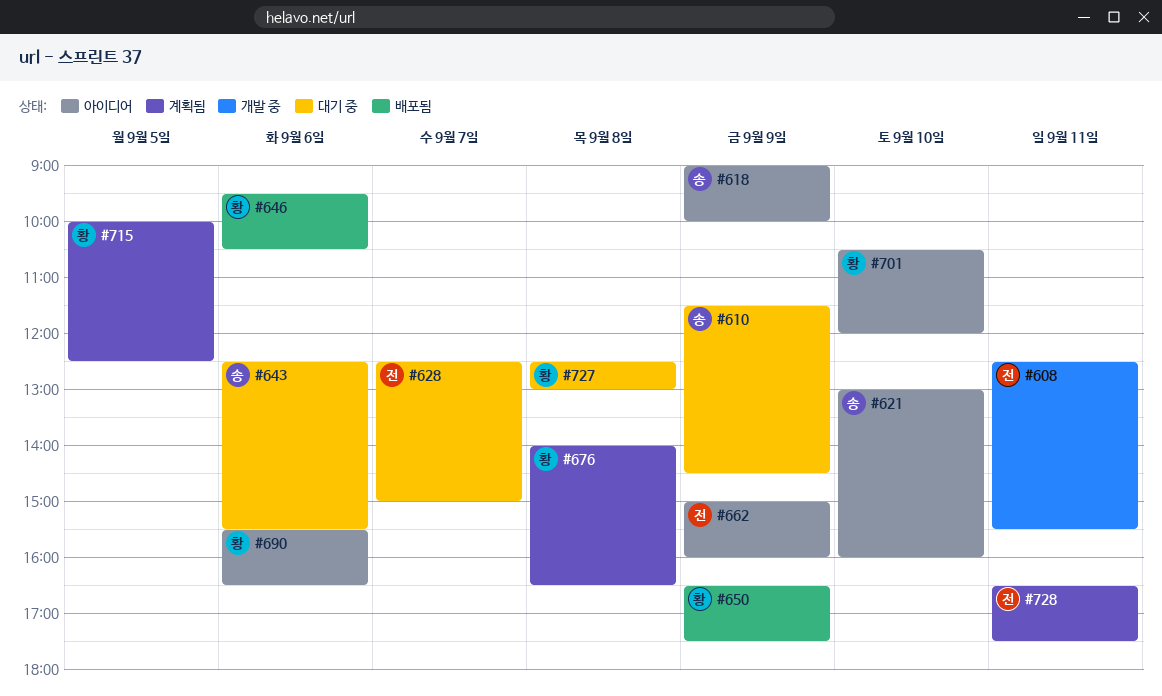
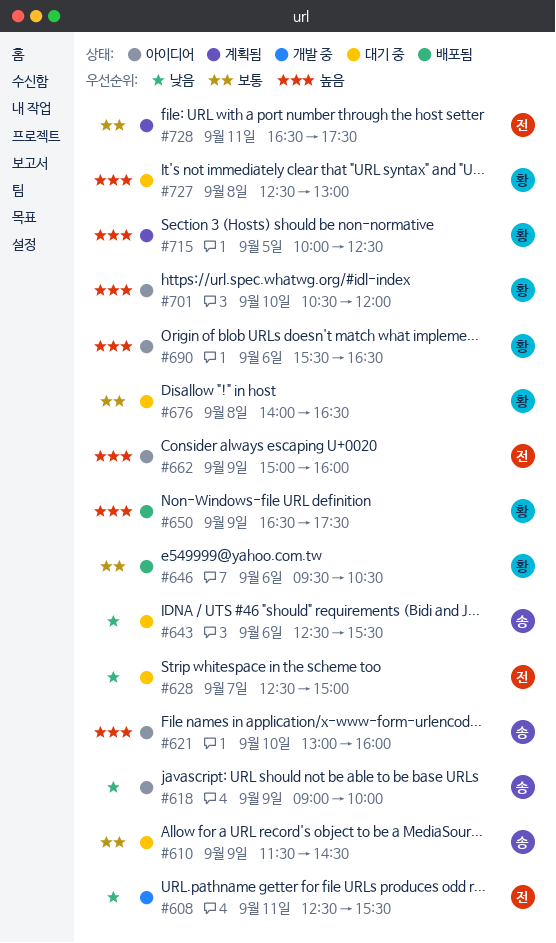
#676, status: 계획됨 -> 대기 중

